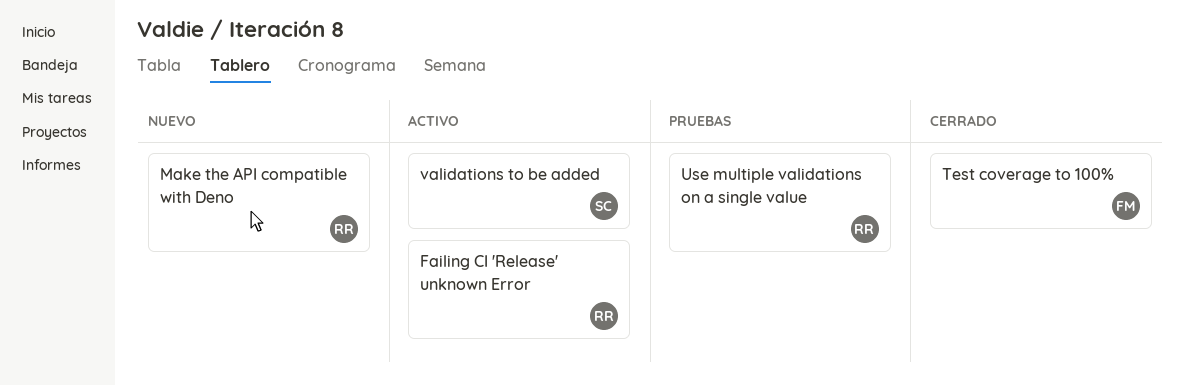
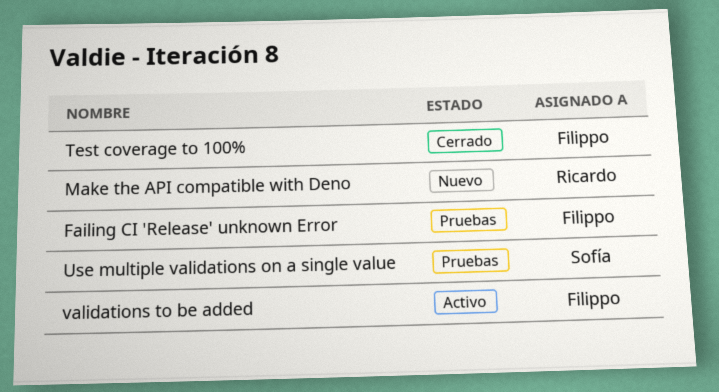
Failing CI 'Release' unknown Error, status: Activo -> Pruebas
Failing CI 'Release' unknown Error, owner: Ricardo -> Filippo
Use multiple validations on a single value, owner: Ricardo -> Sofía
validations to be added, owner: Sofía -> Filippo

